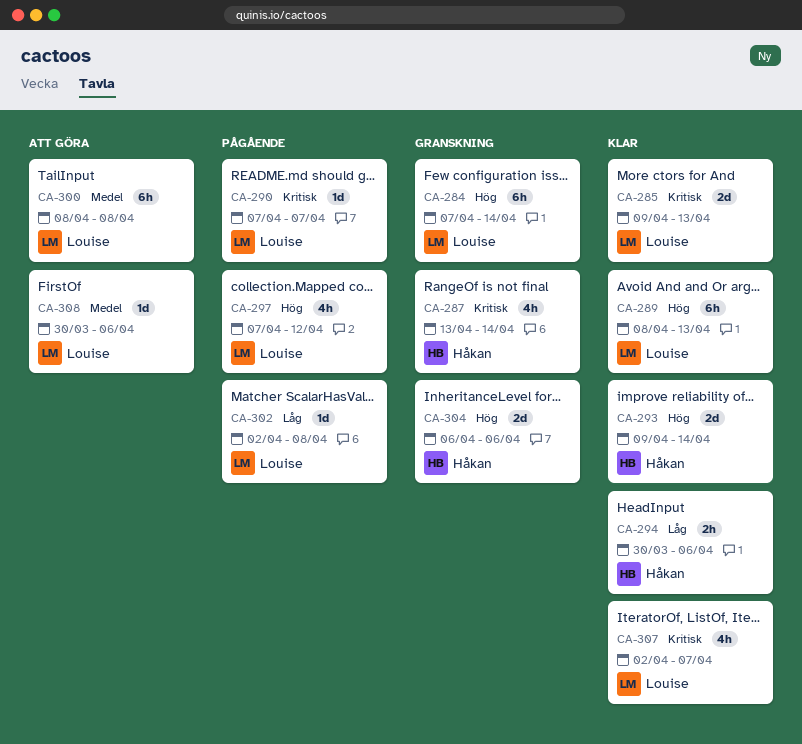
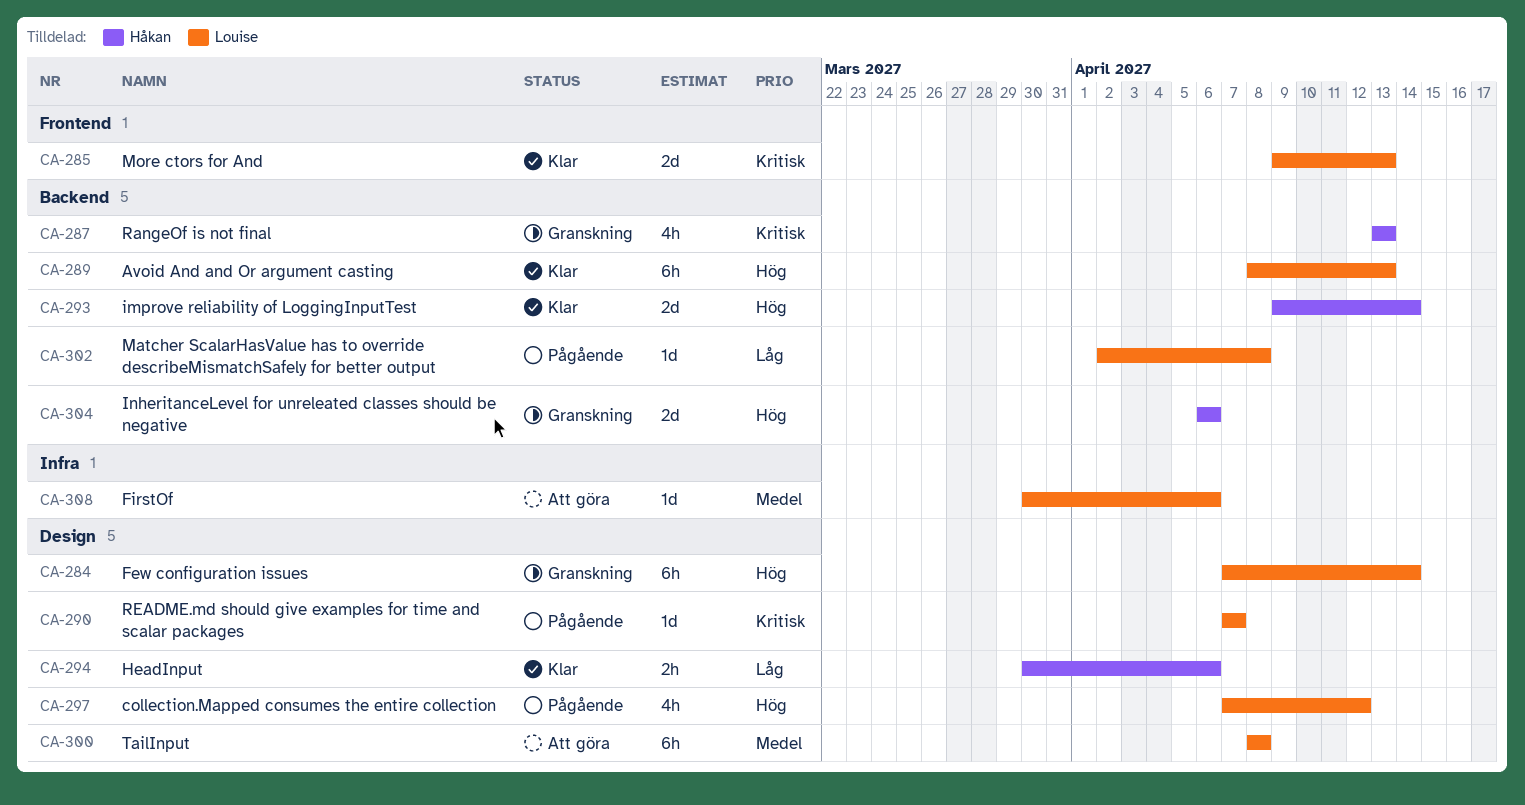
CA-287, due: Apr 14 -> Apr 13
CA-307: present -> none

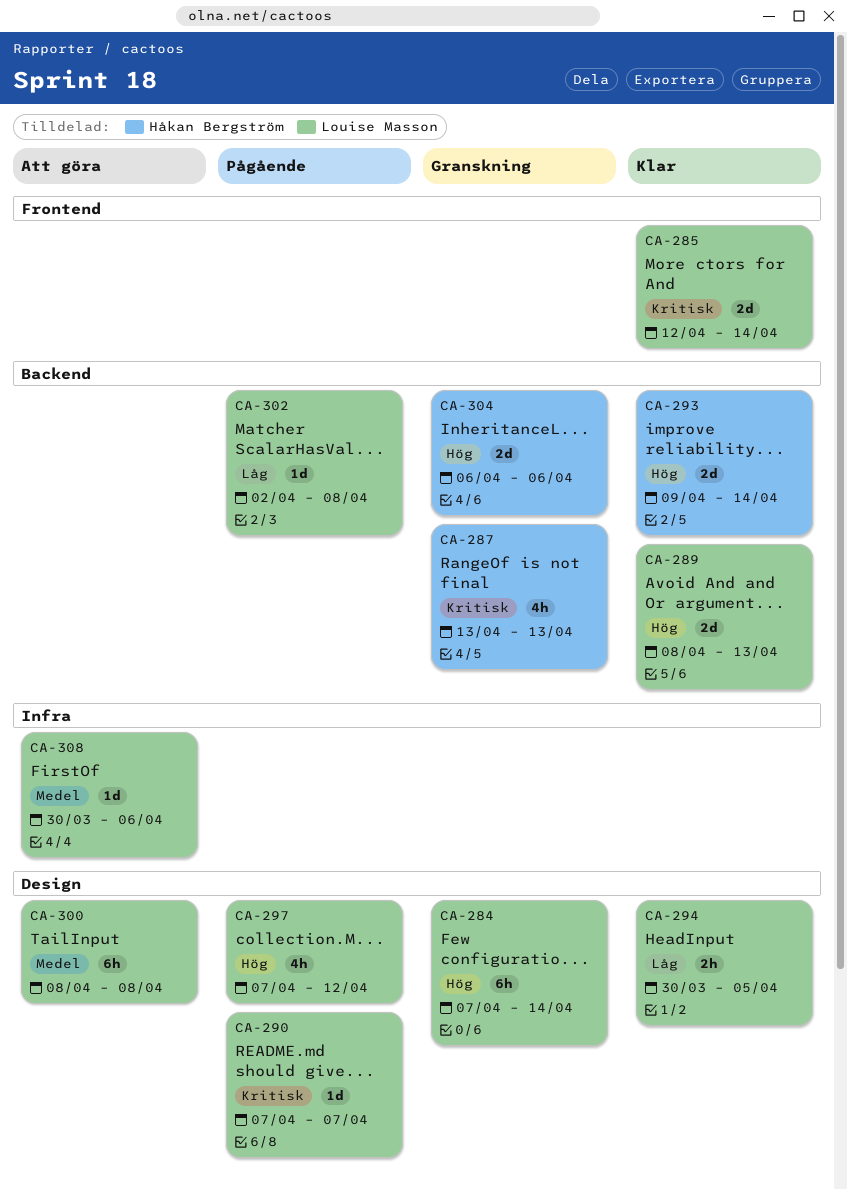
CA-285, start: Apr 9 -> Apr 12
CA-285, due: Apr 13 -> Apr 14
CA-289, estimate: 6h -> 2d
CA-294, owner: Håkan Bergström -> Louise Masson
CA-294, due: Apr 6 -> Apr 5

